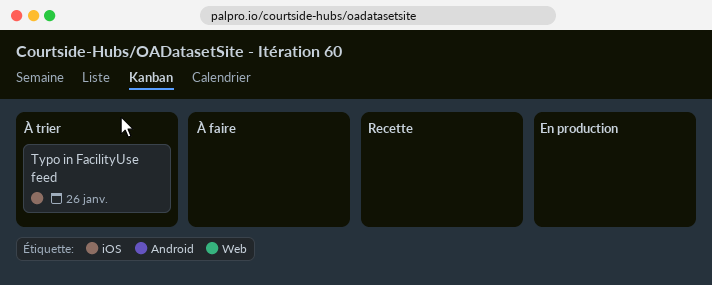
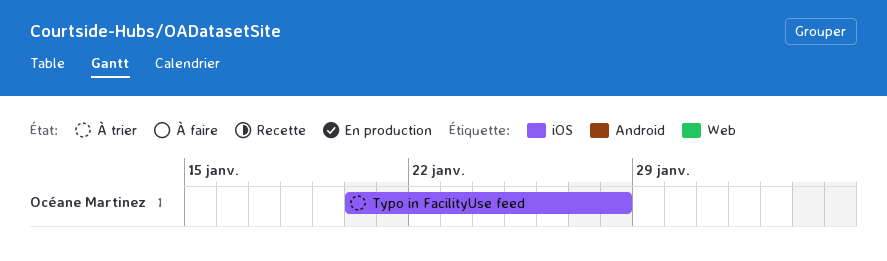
Typo in FacilityUse feed, due: Jan 26 -> Jan 28

